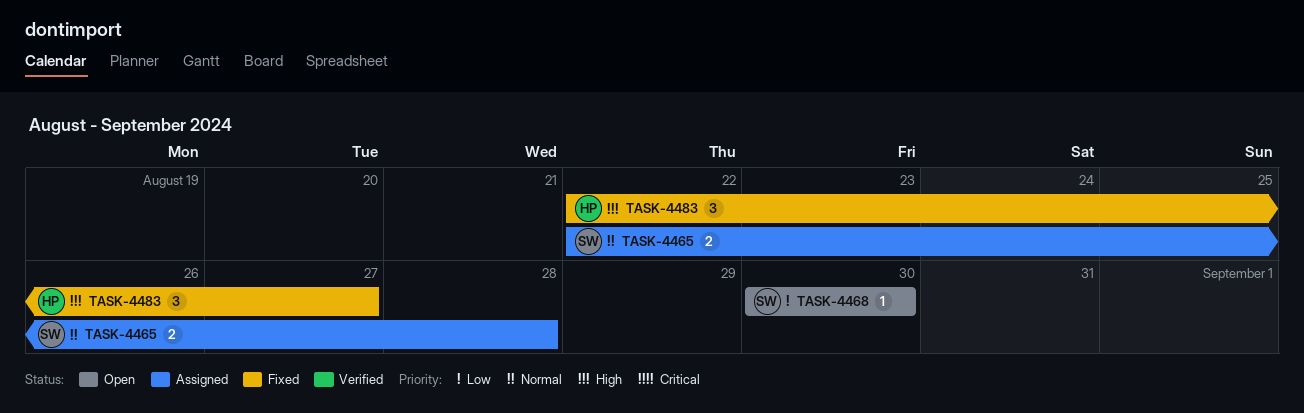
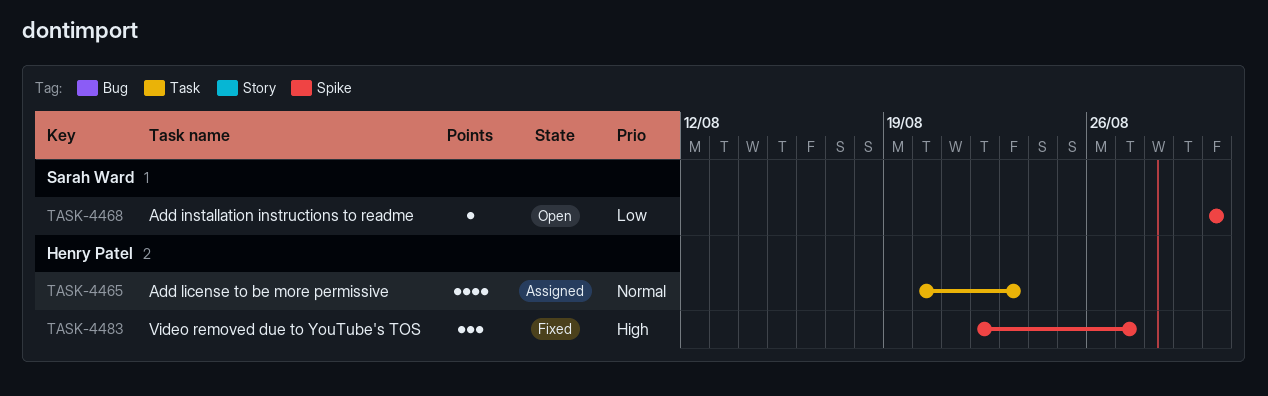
TASK-4465, owner: Sarah Ward -> Henry Patel
TASK-4465, estimate: 2 -> 4
TASK-4465, start: Aug 22 -> Aug 20
TASK-4465, due: Aug 28 -> Aug 23

